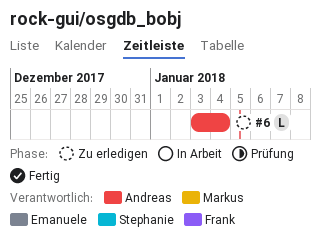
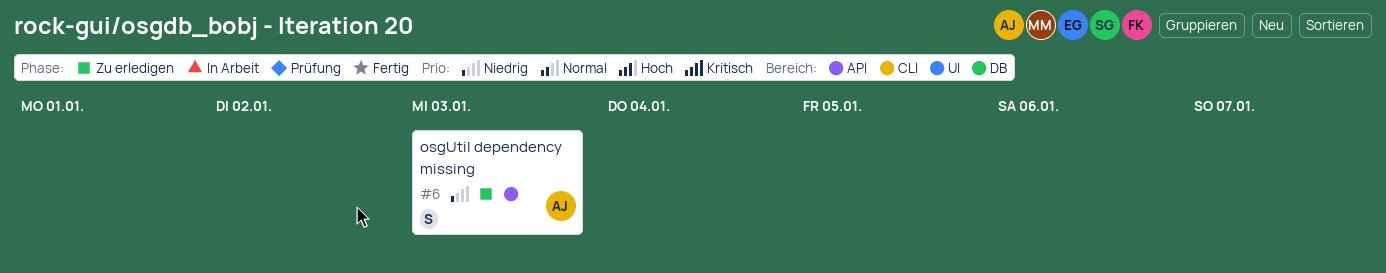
#6, estimate: L -> S
#6, due: Jan 4 -> Jan 3

